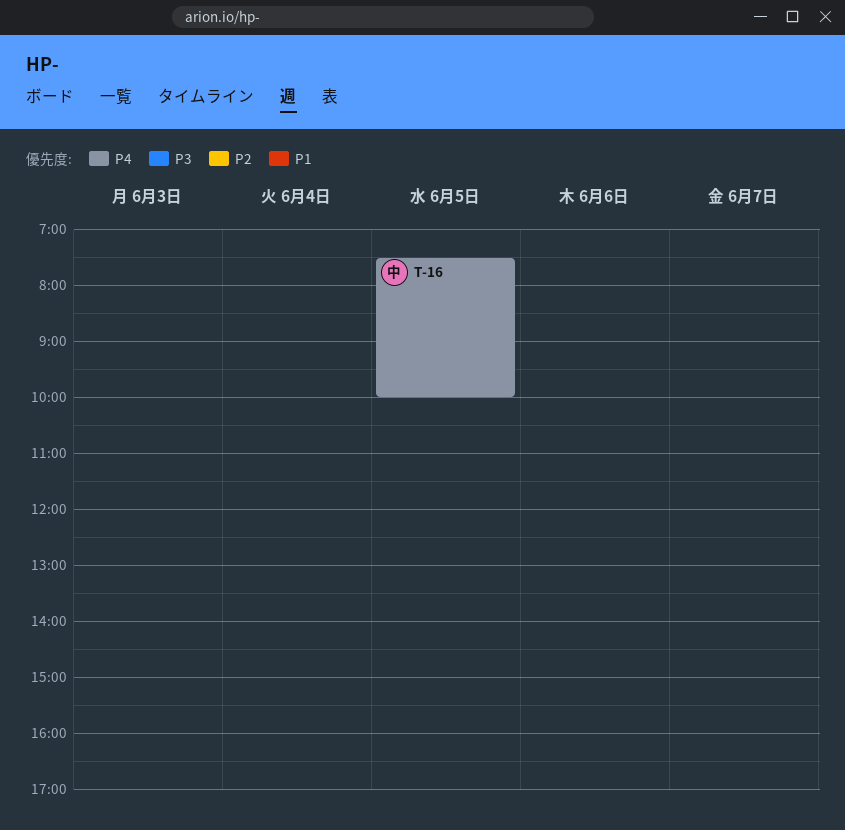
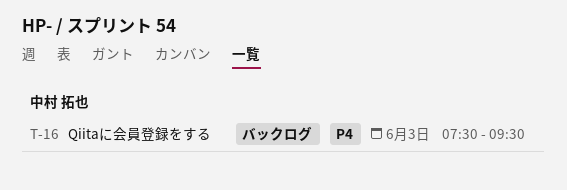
T-16, day: Jun 5 -> Jun 3
T-16, ends: 10:00 -> 09:30

